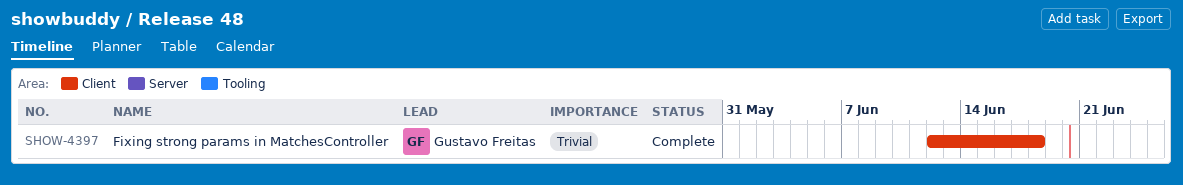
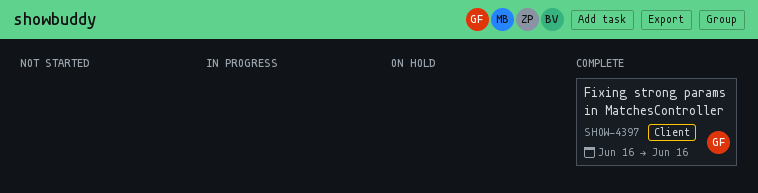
SHOW-4397, start: Jun 12 -> Jun 16
SHOW-4397, due: Jun 18 -> Jun 16

